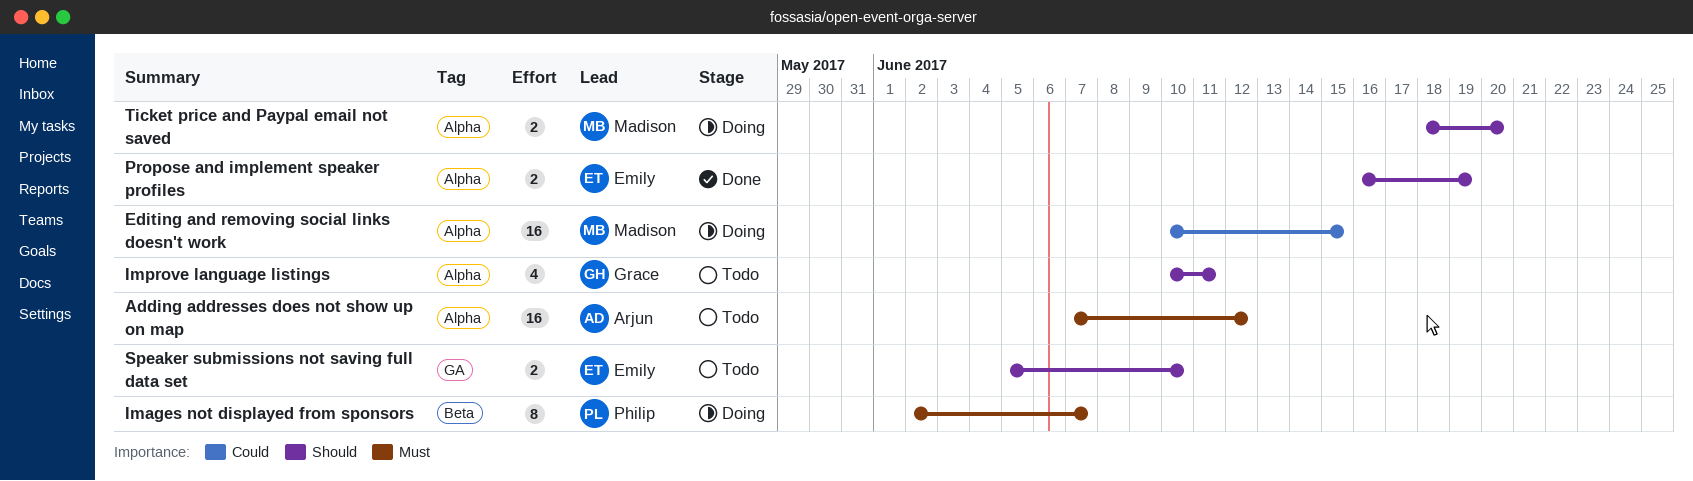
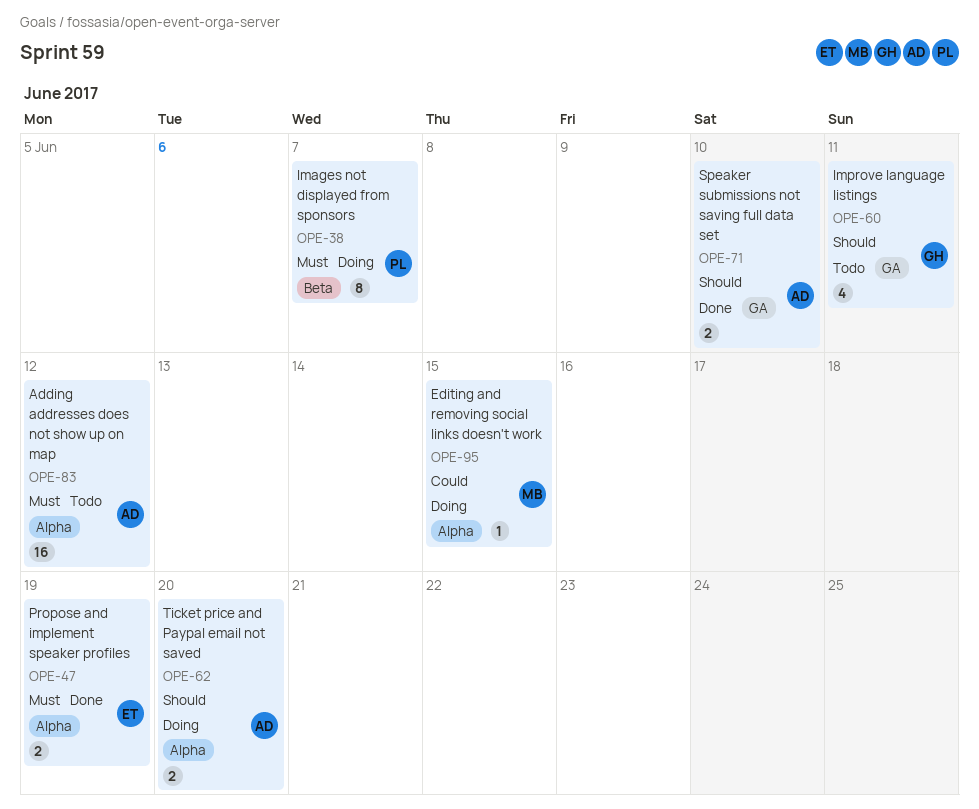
Editing and removing social links doesn't work, estimate: 16 -> 1
Improve language listings, label: Alpha -> GA
Propose and implement speaker profiles, priority: Should -> Must
Speaker submissions not saving full data set, status: Todo -> Done
Speaker submissions not saving full data set, owner: Emily -> Arjun
Ticket price and Paypal email not saved, owner: Madison -> Arjun

